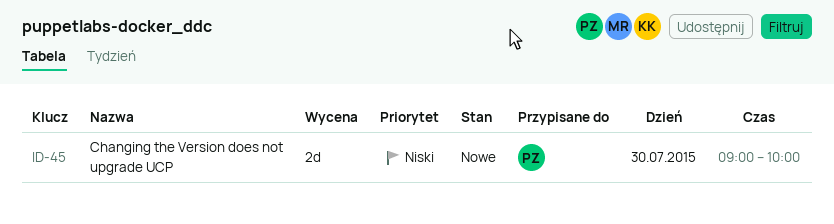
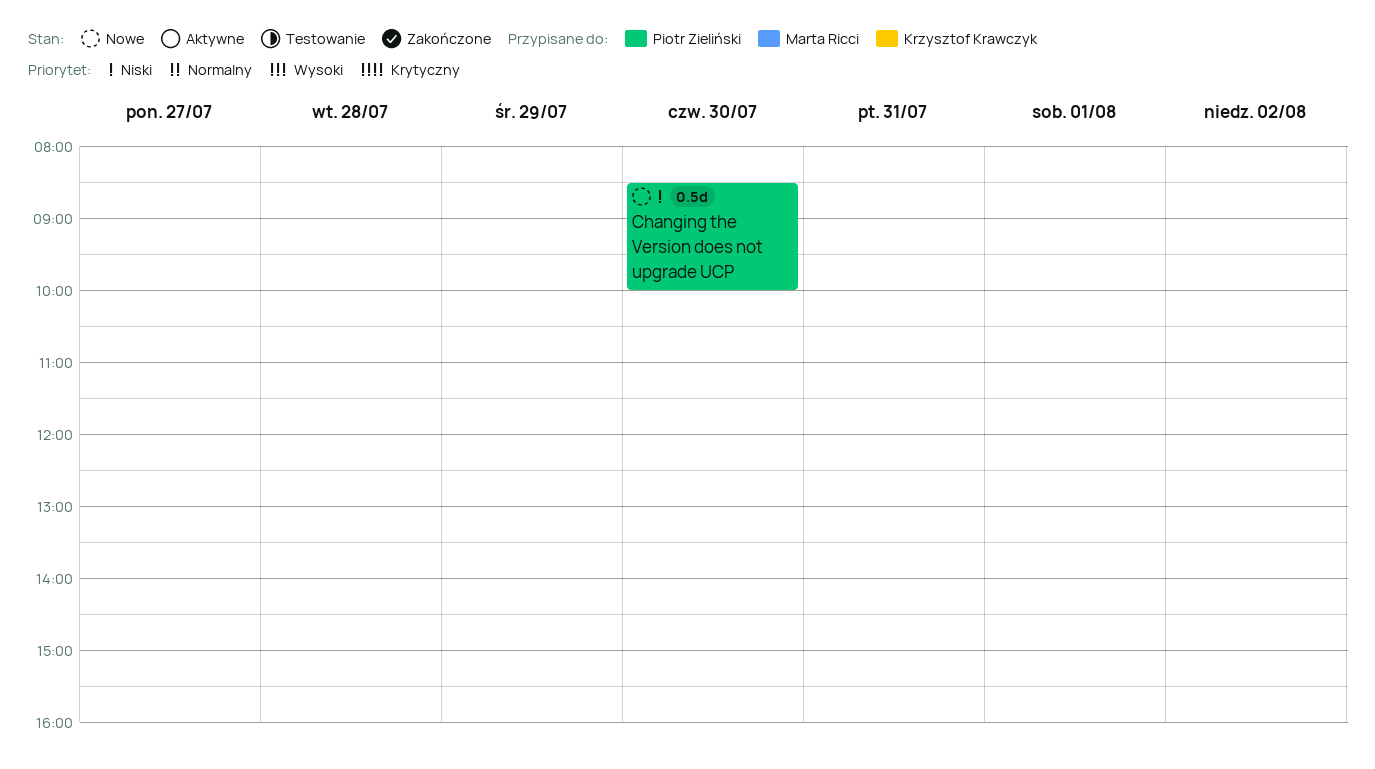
Changing the Version does not upgrade UCP, estimate: 2d -> 0.5d
Changing the Version does not upgrade UCP, begins: 09:00 -> 08:30

